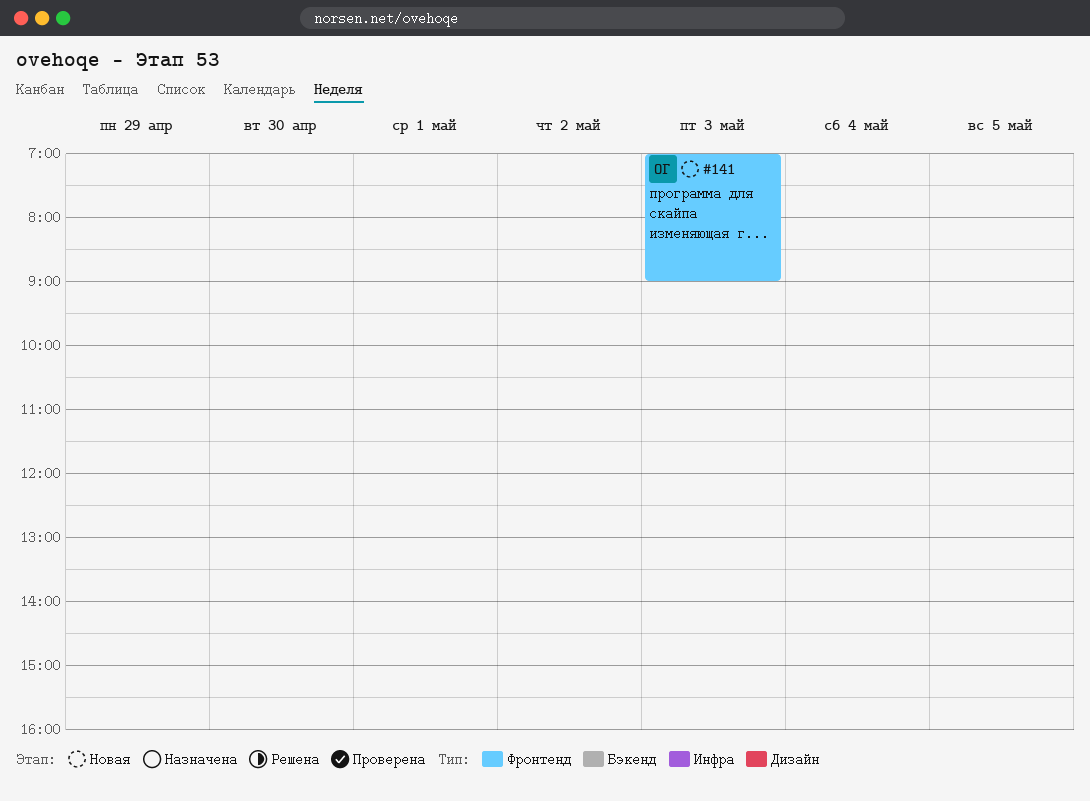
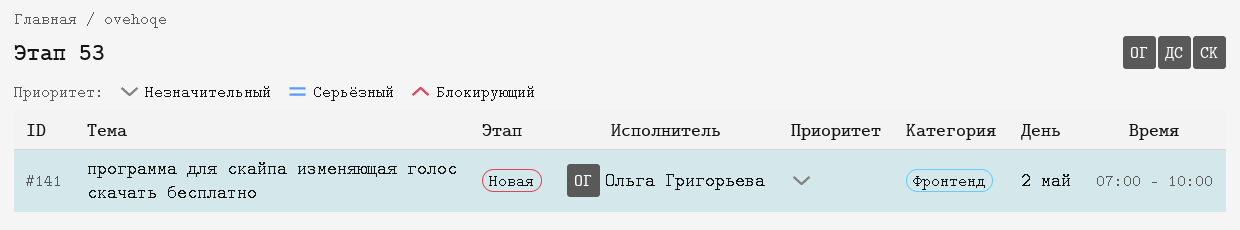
#141, day: May 3 -> May 2
#141, ends: 09:00 -> 10:00

